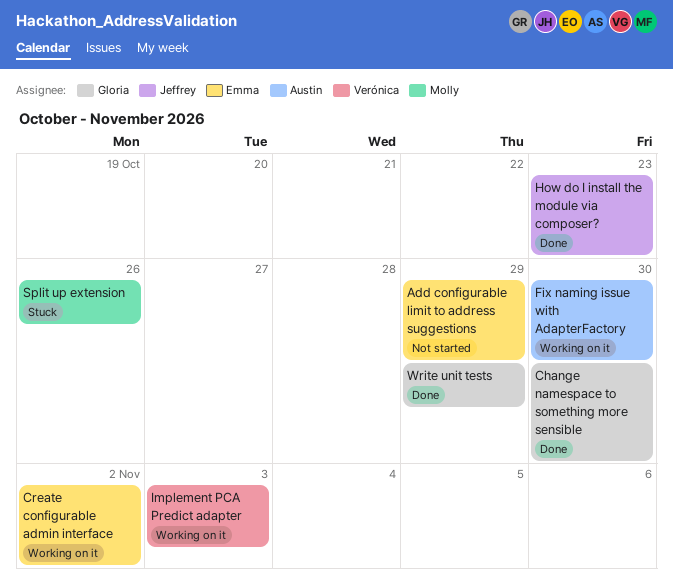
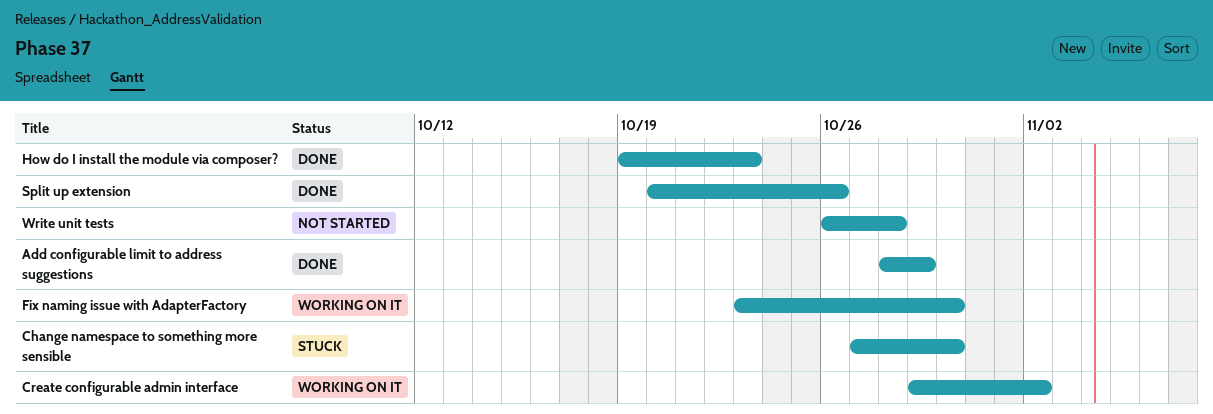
Add configurable limit to address suggestions, status: Not started -> Done
Change namespace to something more sensible, status: Done -> Stuck
Implement PCA Predict adapter: present -> none
Split up extension, status: Stuck -> Done
Write unit tests, status: Done -> Not started
Write unit tests, due: Oct 29 -> Oct 28

